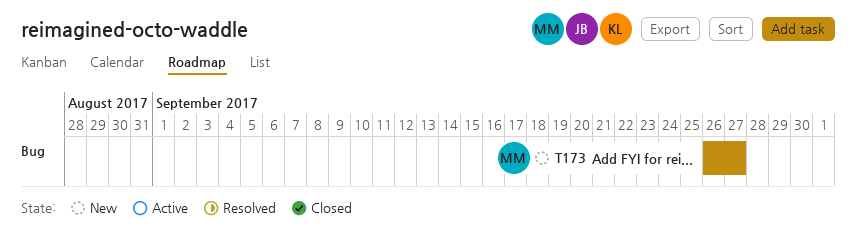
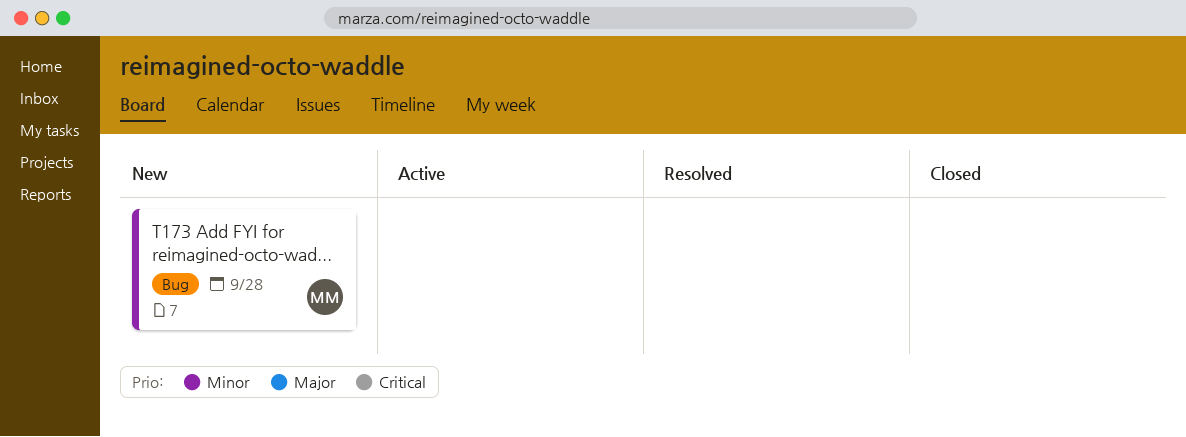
T173, due: Sep 27 -> Sep 28

